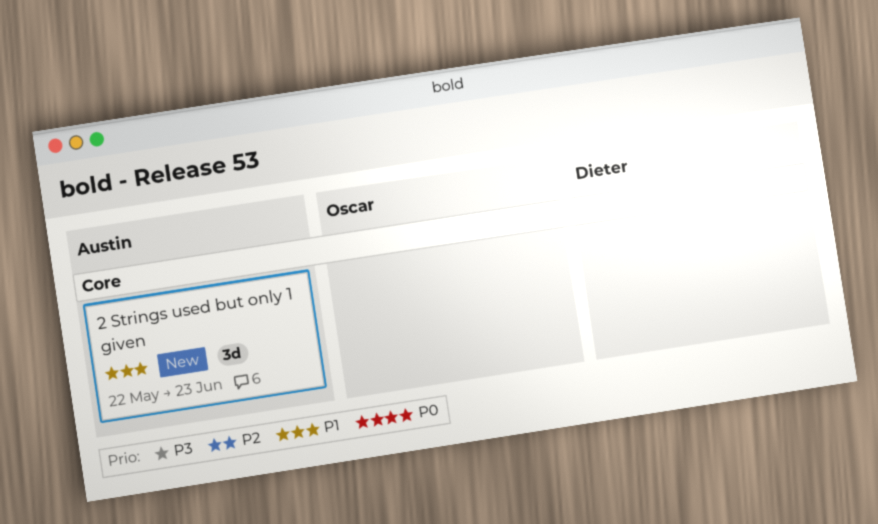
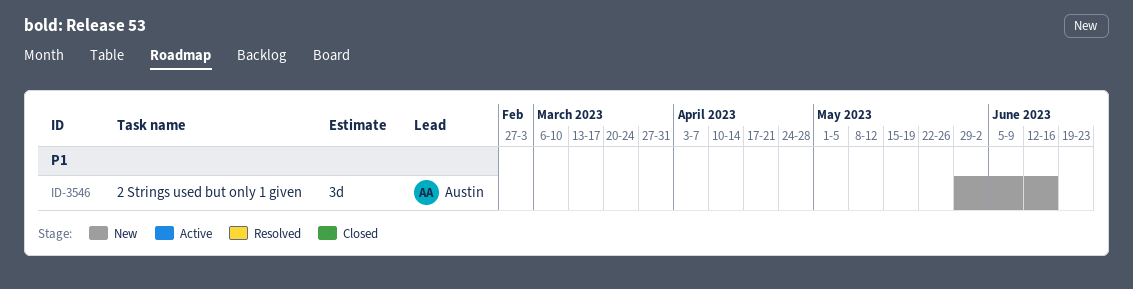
2 Strings used but only 1 given, start: May 22 -> May 29
2 Strings used but only 1 given, due: Jun 23 -> Jun 16

